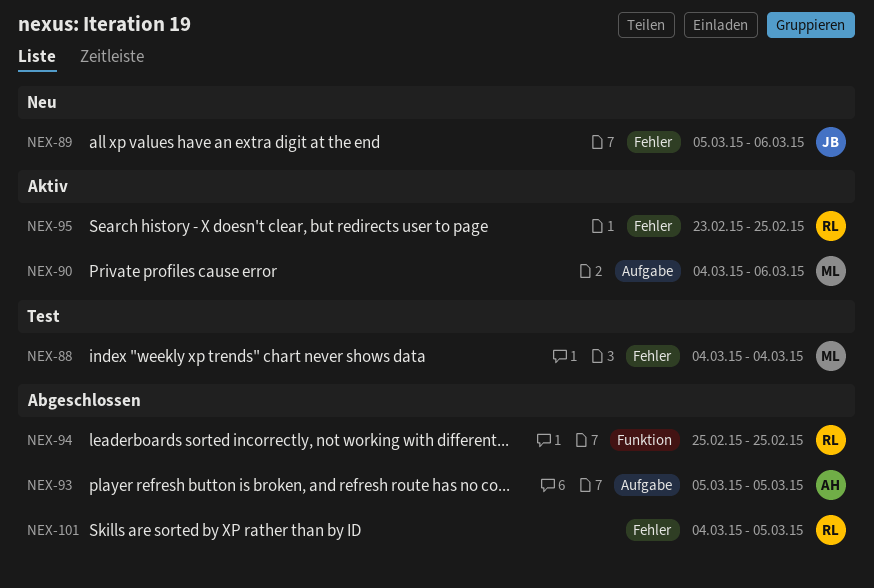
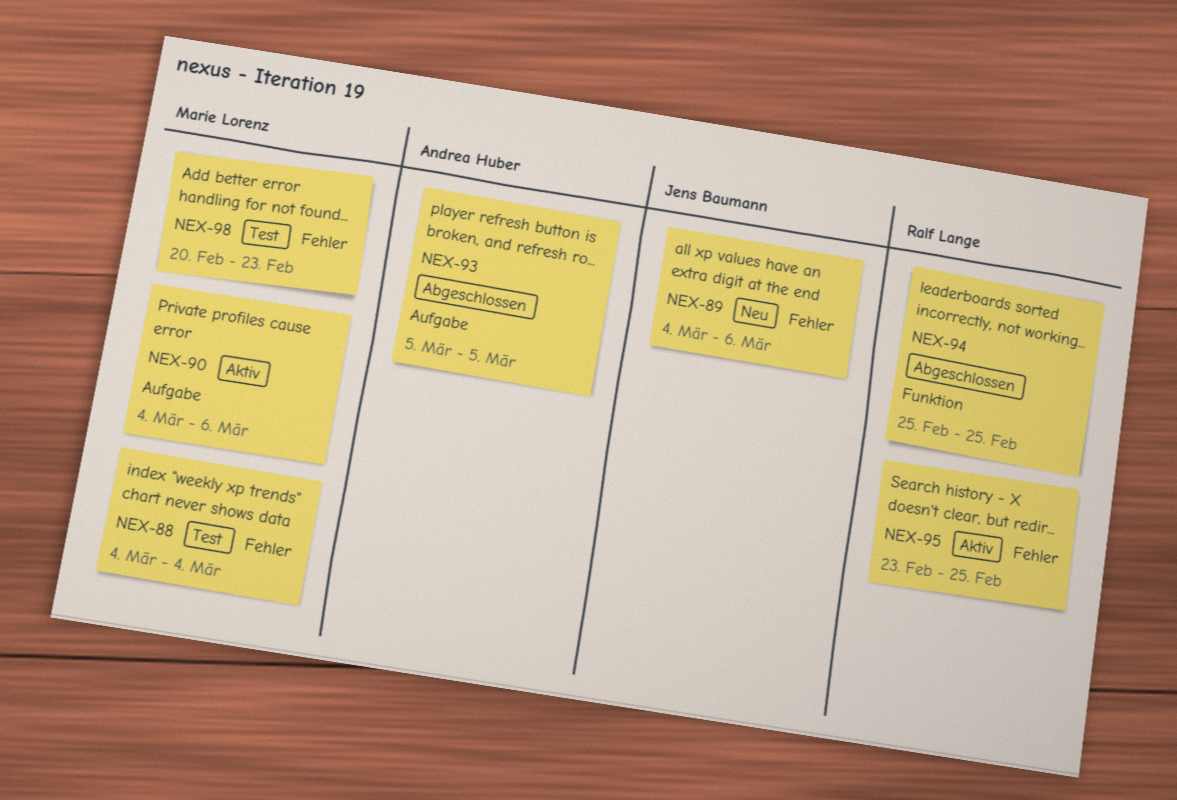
NEX-89, start: Mar 5 -> Mar 4
NEX-98: none -> present
NEX-101: present -> none

